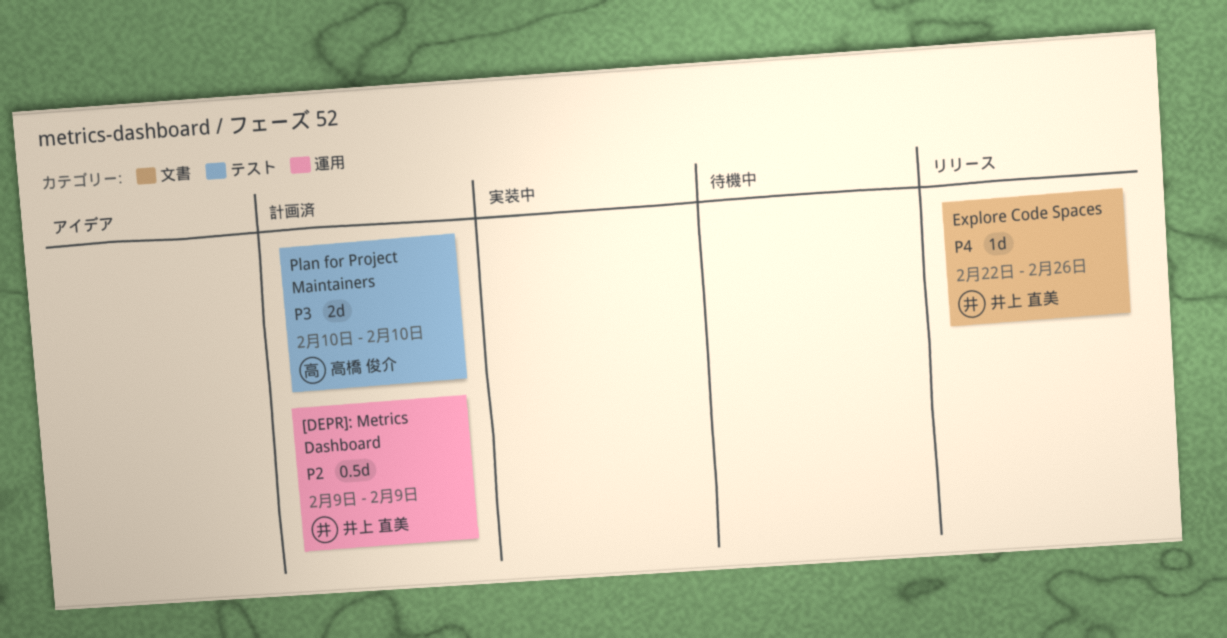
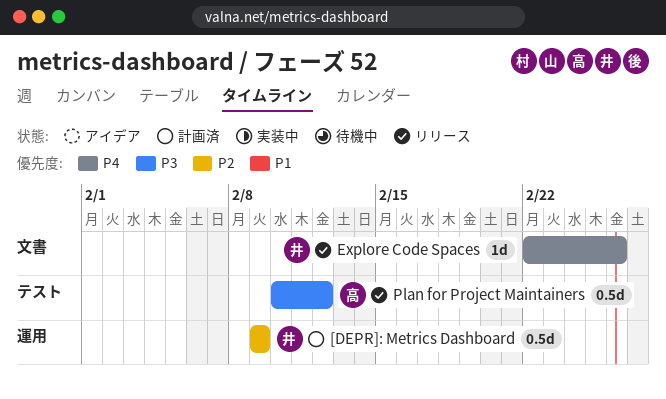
Plan for Project Maintainers, status: 計画済 -> リリース
Plan for Project Maintainers, estimate: 2d -> 0.5d
Plan for Project Maintainers, due: Feb 10 -> Feb 12

